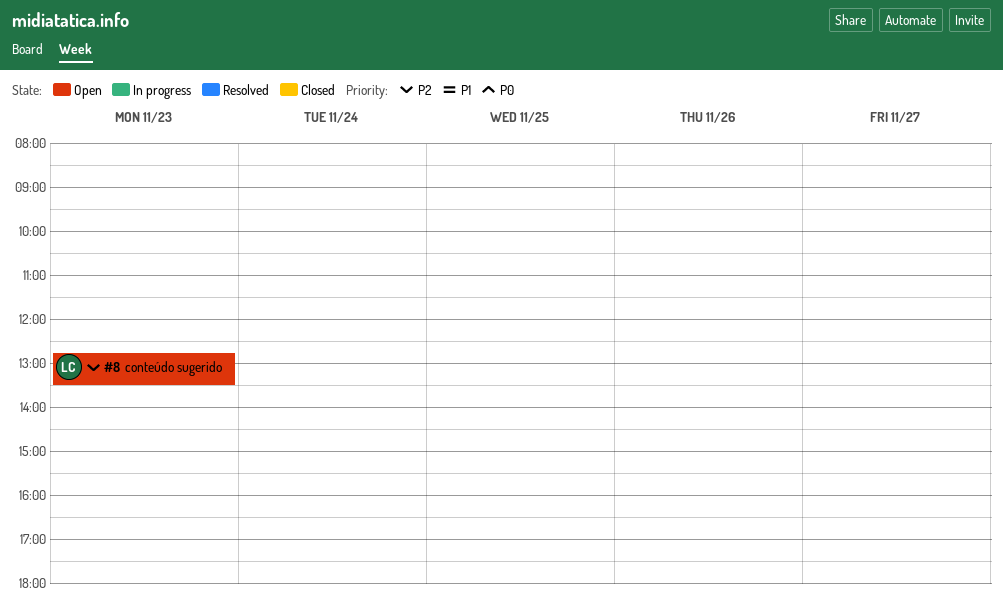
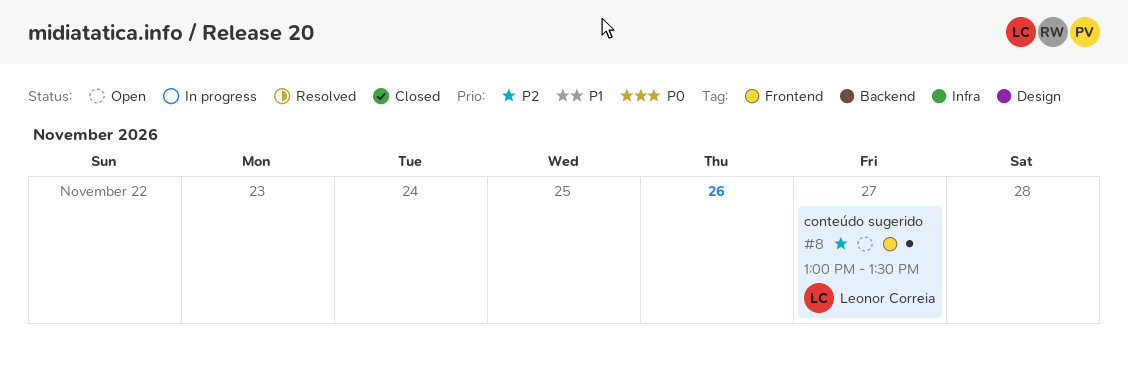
#8, day: Nov 23 -> Nov 27
#8, begins: 12:45 -> 13:00

